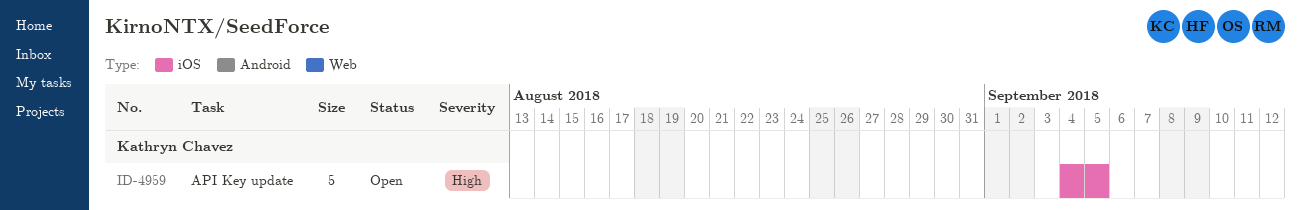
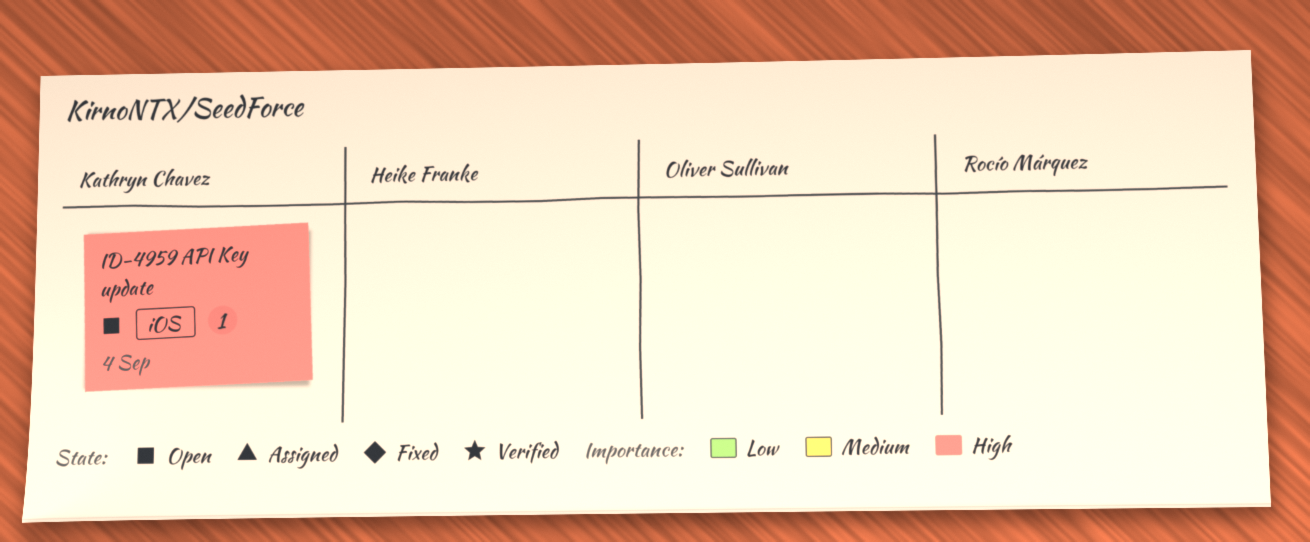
ID-4959, estimate: 5 -> 1
ID-4959, due: Sep 5 -> Sep 4

